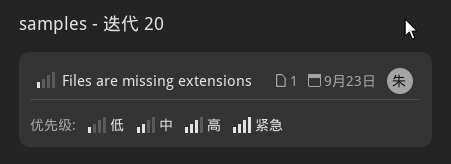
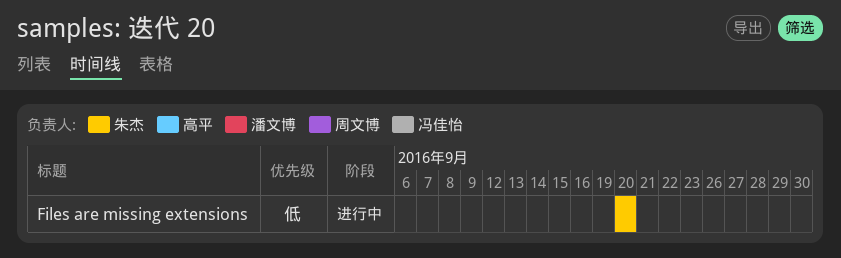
Files are missing extensions, due: Sep 23 -> Sep 20

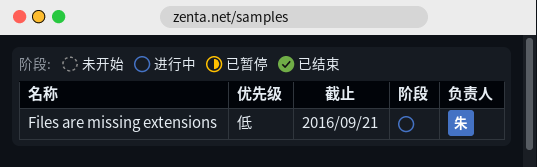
Files are missing extensions, due: Sep 20 -> Sep 21

